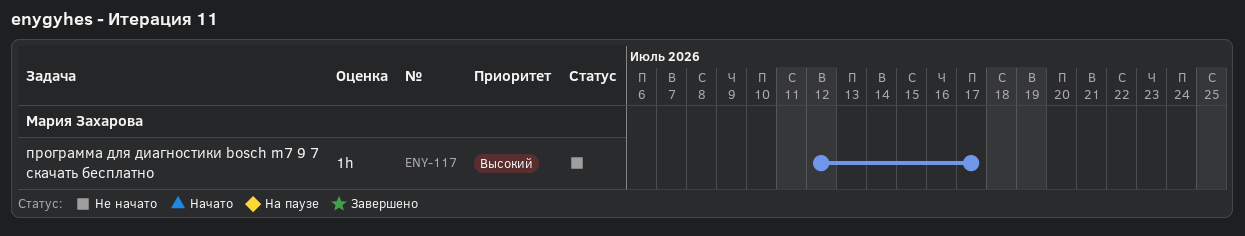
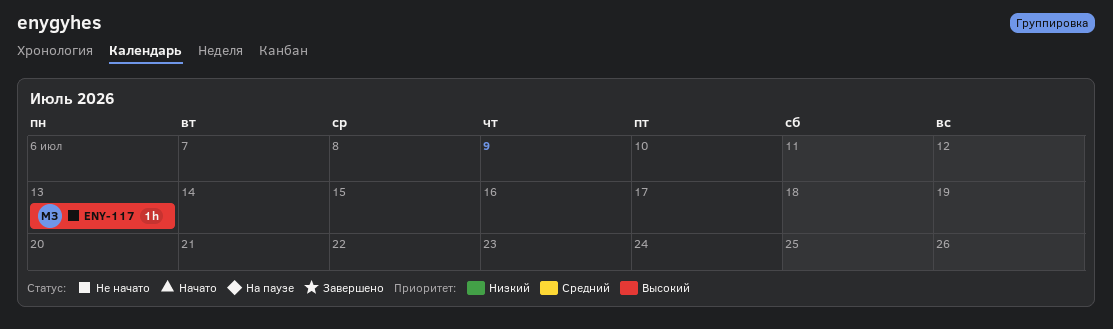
ENY-117, start: Jul 12 -> Jul 13
ENY-117, due: Jul 17 -> Jul 13

